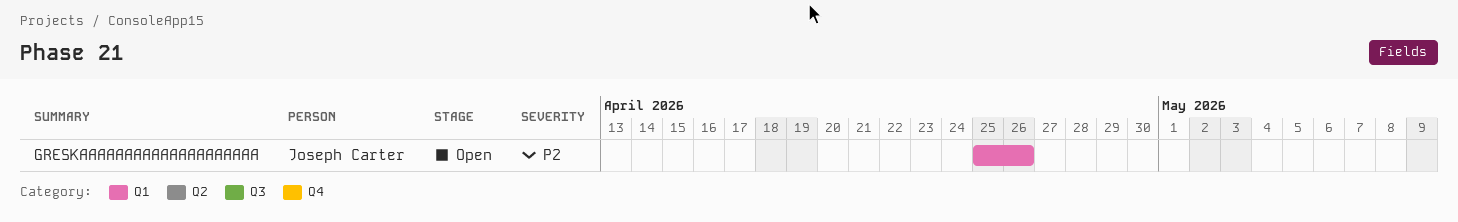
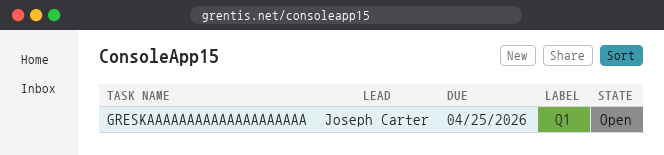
GRESKAAAAAAAAAAAAAAAAAAAA, due: Apr 26 -> Apr 25

